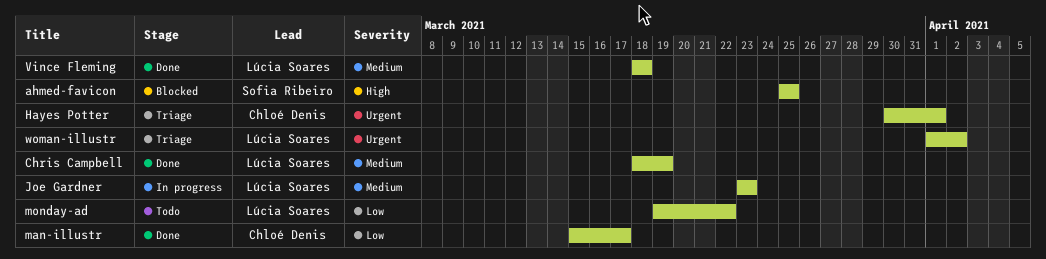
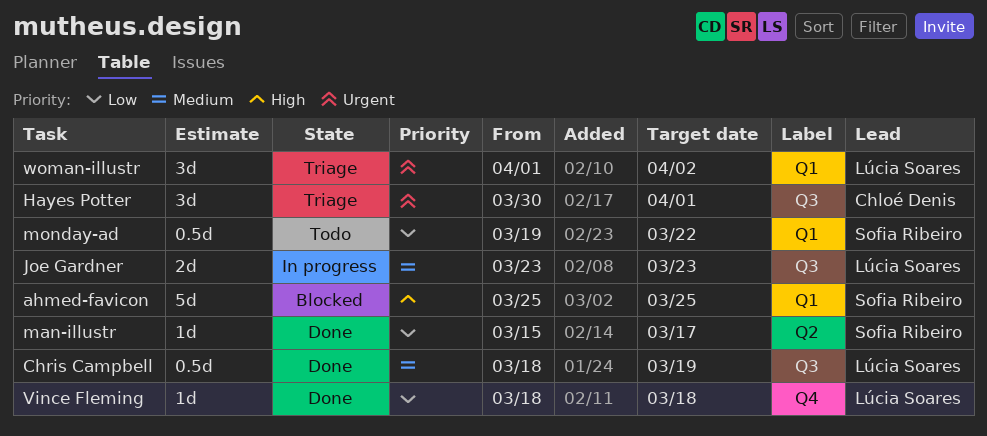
man-illustr, owner: Chloé Denis -> Sofia Ribeiro
monday-ad, owner: Lúcia Soares -> Sofia Ribeiro
Vince Fleming, priority: Medium -> Low

